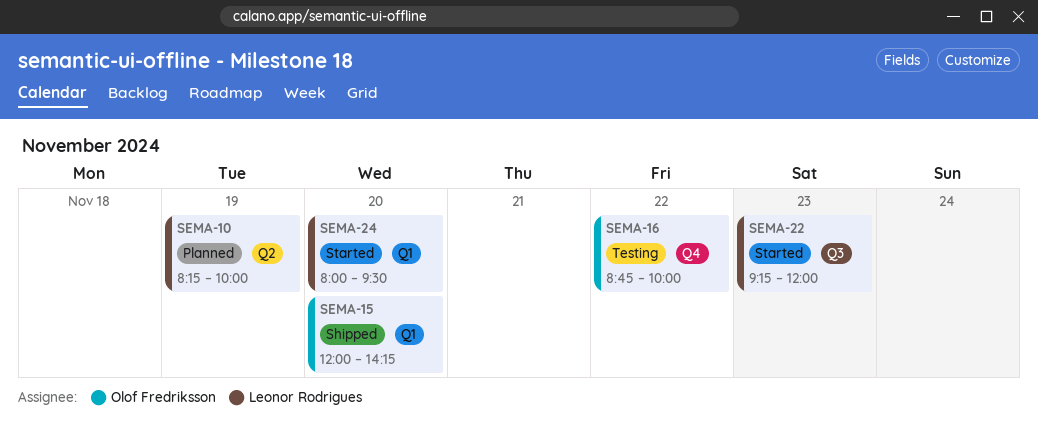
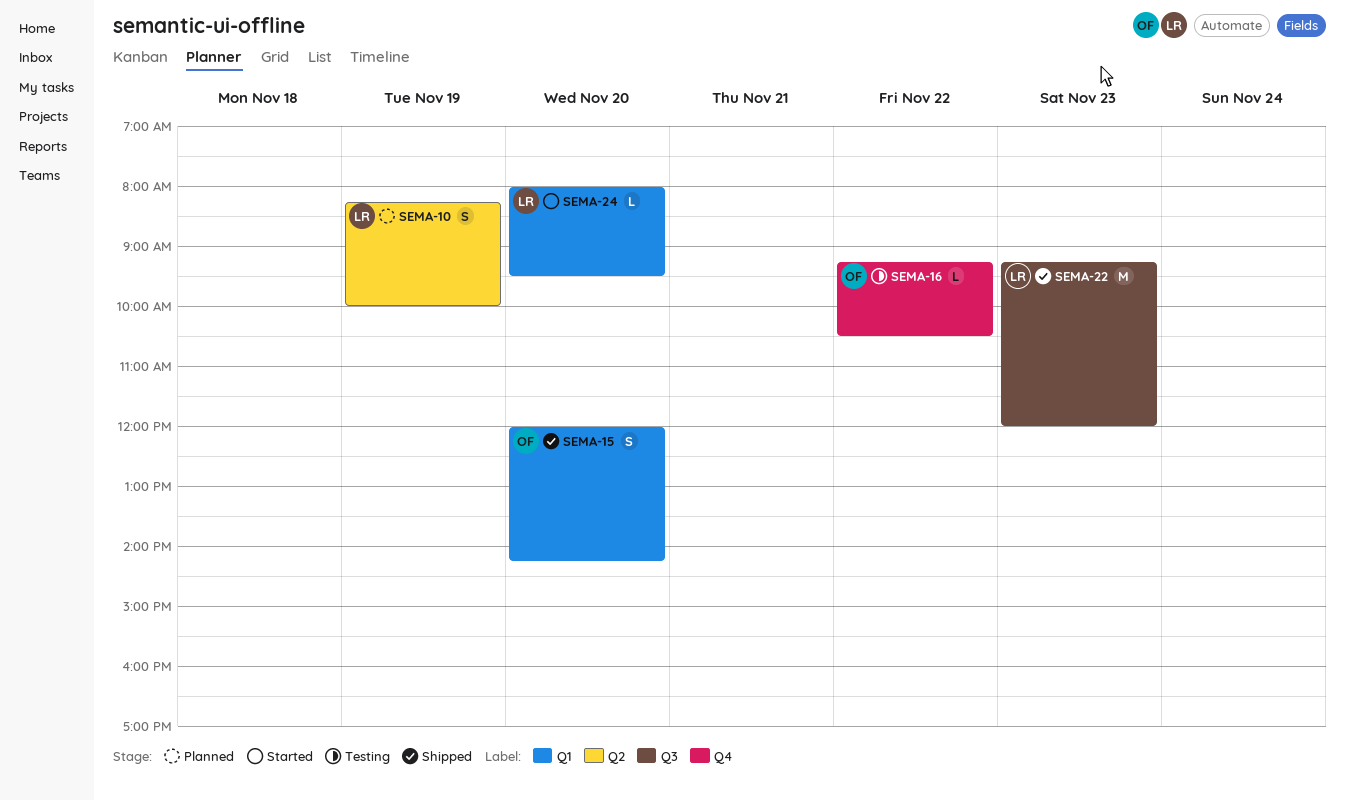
SEMA-16, begins: 08:45 -> 09:15
SEMA-16, ends: 10:00 -> 10:30
SEMA-22, status: Started -> Shipped

